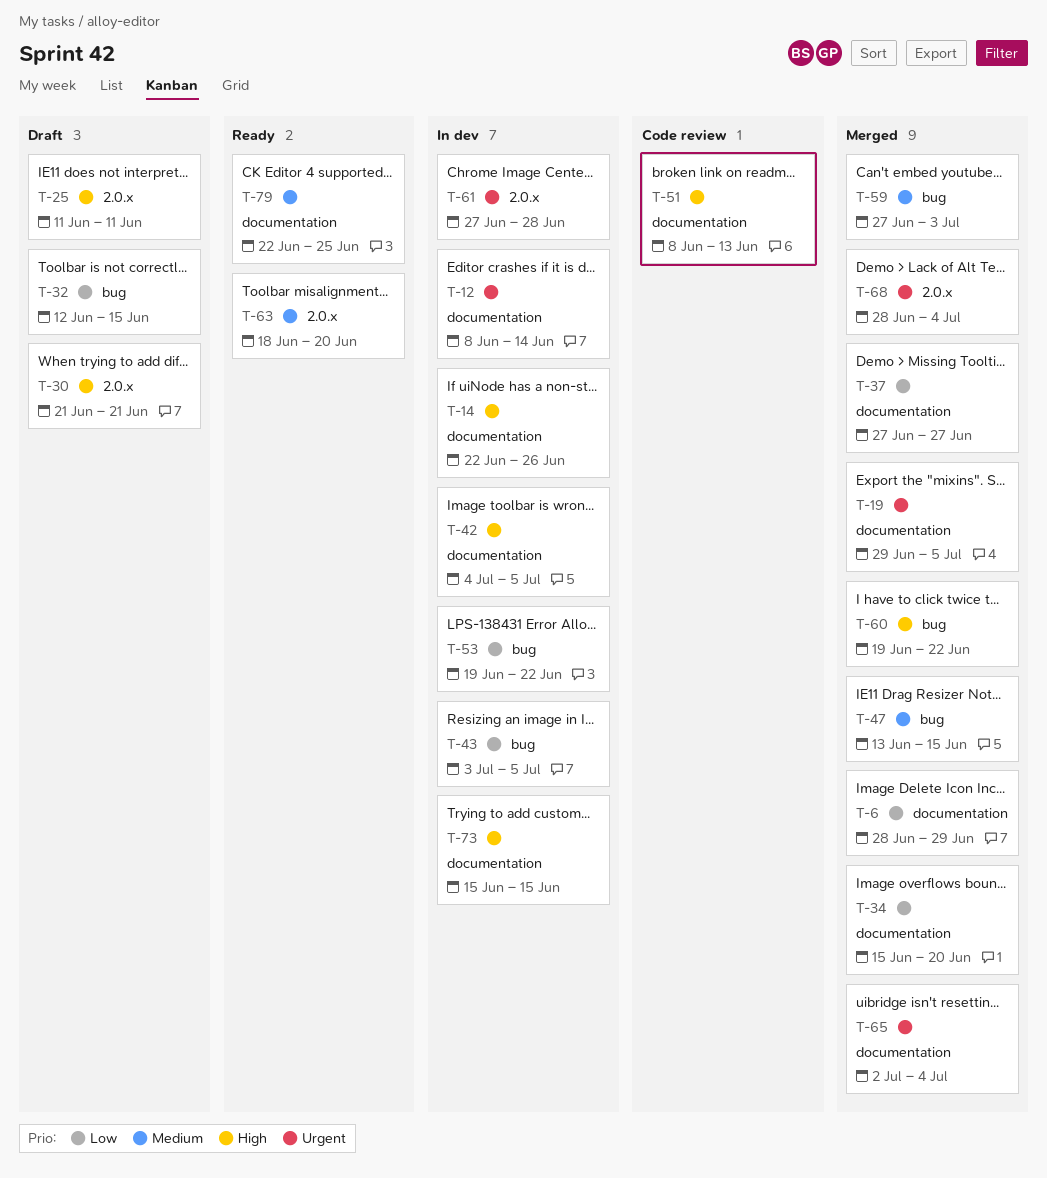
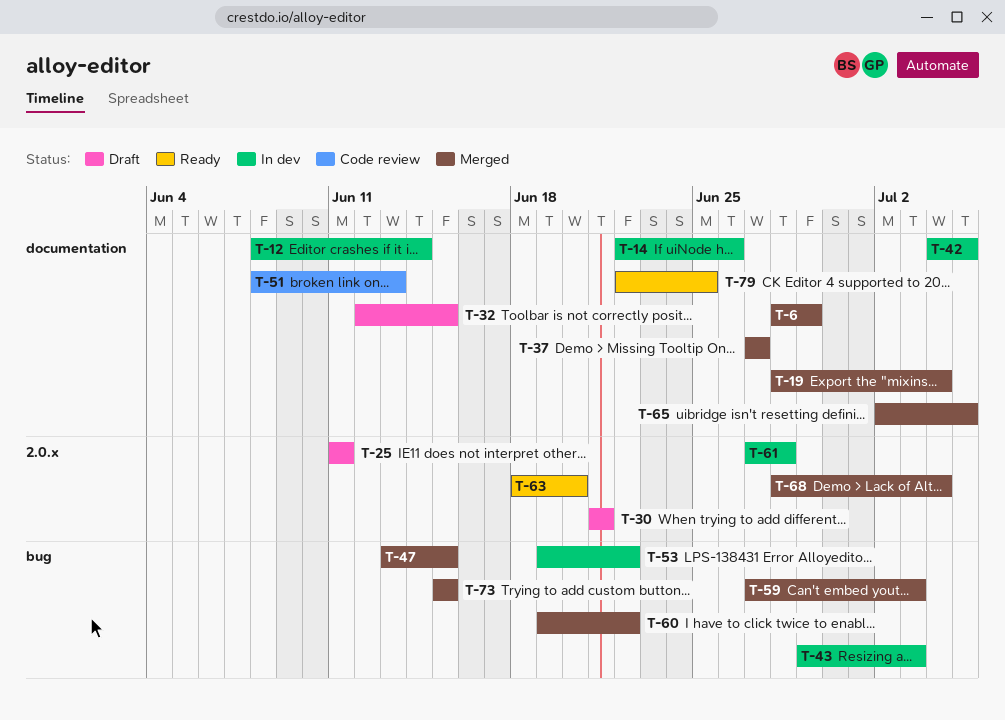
T-19, start: Jun 29 -> Jun 28
T-19, due: Jul 5 -> Jul 4
T-32, label: bug -> documentation
T-34: present -> none
T-43, start: Jul 3 -> Jun 29
T-43, due: Jul 5 -> Jul 3
T-65, due: Jul 4 -> Jul 5
T-73, status: In dev -> Merged
T-73, label: documentation -> bug

